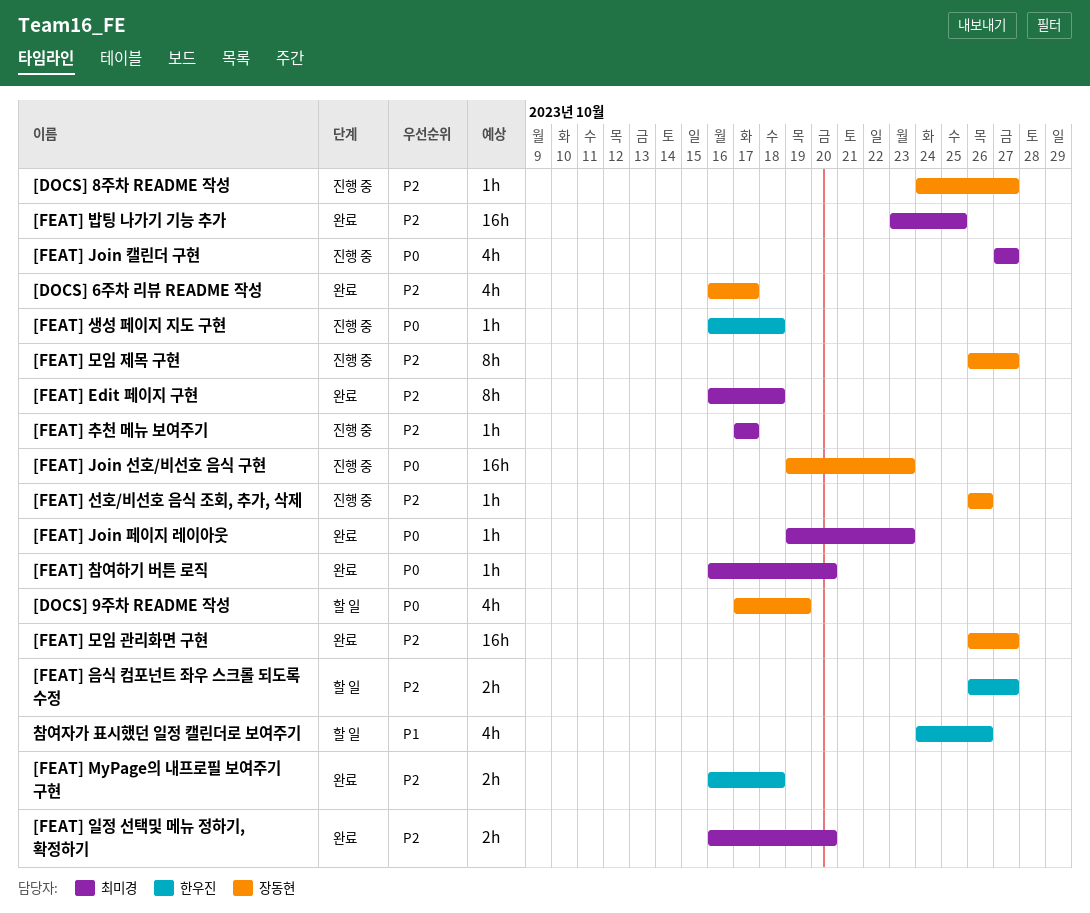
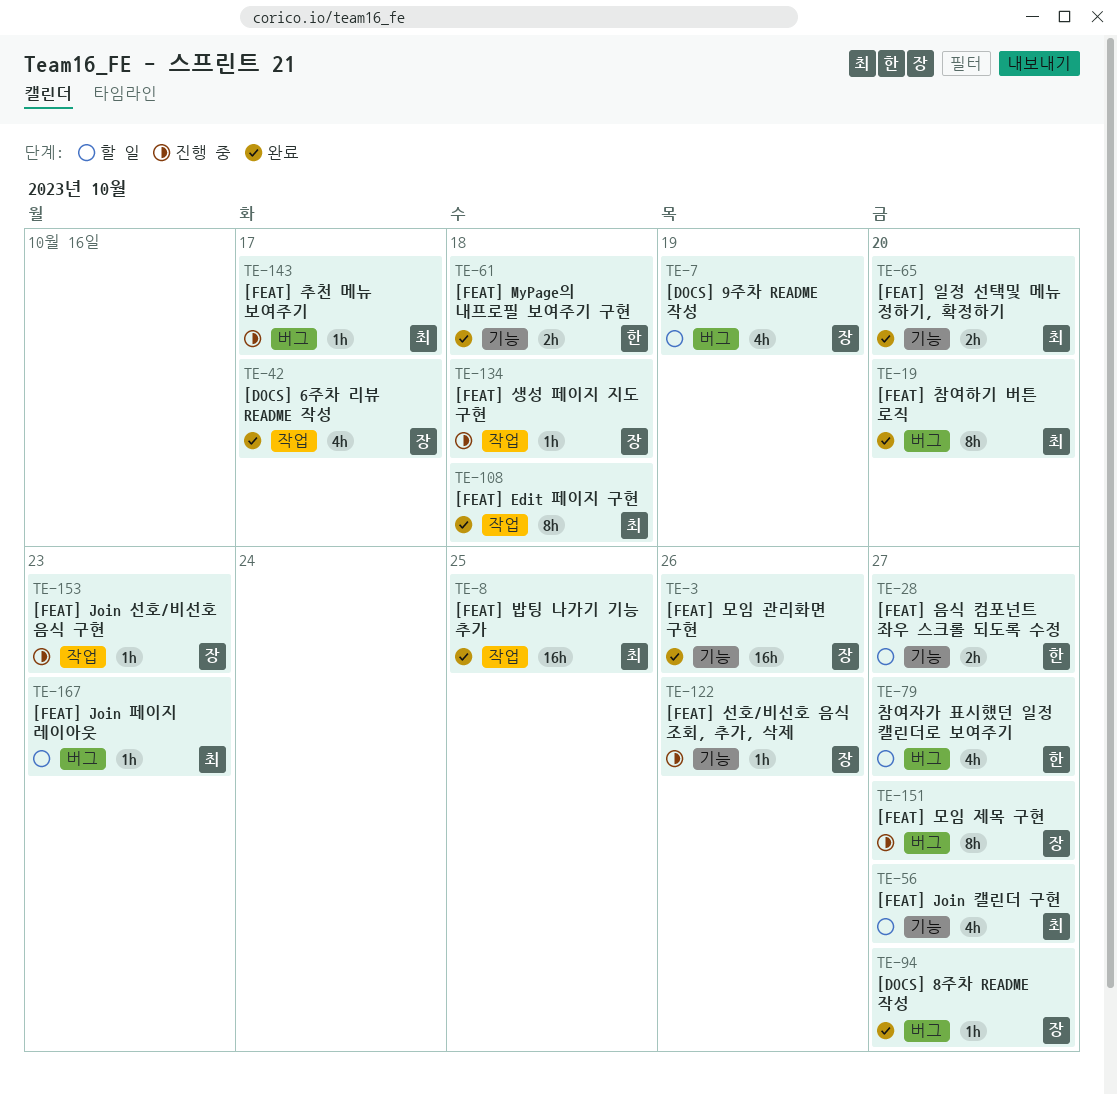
[DOCS] 8주차 README 작성, status: 진행 중 -> 완료
[FEAT] Join 선호/비선호 음식 구현, estimate: 16h -> 1h
[FEAT] Join 캘린더 구현, status: 진행 중 -> 할 일
[FEAT] Join 페이지 레이아웃, status: 완료 -> 할 일
[FEAT] 모임 관리화면 구현, due: Oct 27 -> Oct 26
[FEAT] 생성 페이지 지도 구현, owner: 한우진 -> 장동현
[FEAT] 참여하기 버튼 로직, estimate: 1h -> 8h
참여자가 표시했던 일정 캘린더로 보여주기, due: Oct 26 -> Oct 27

